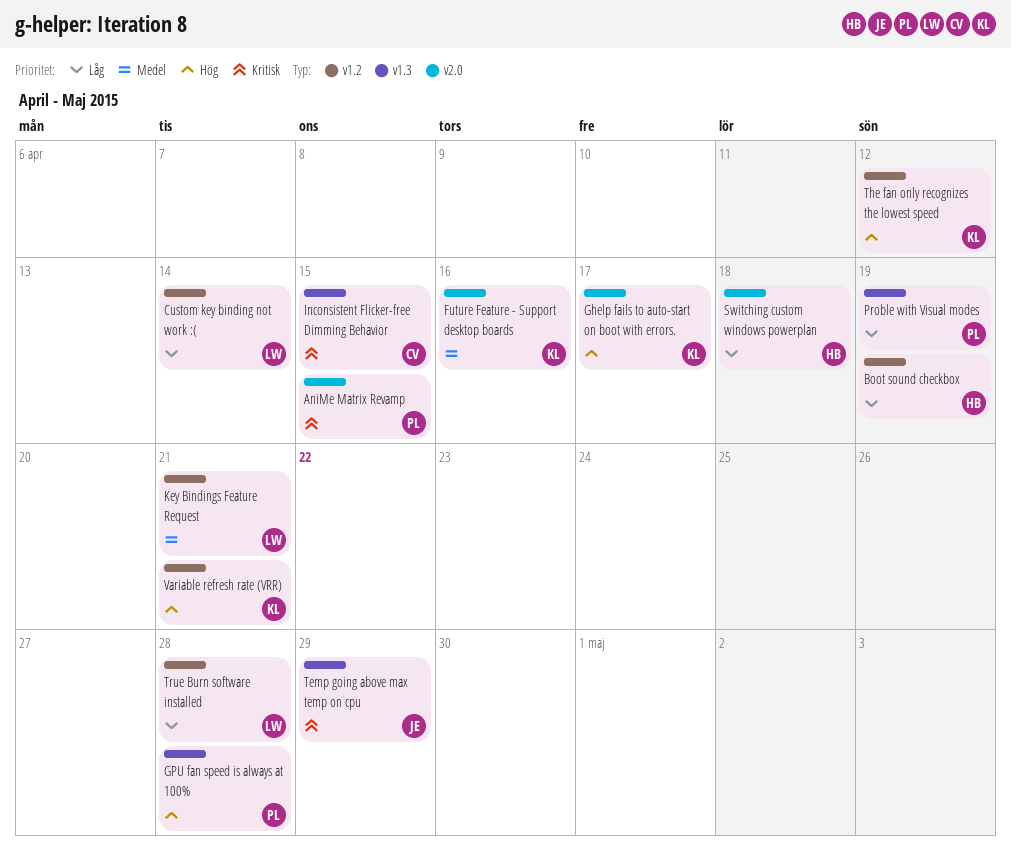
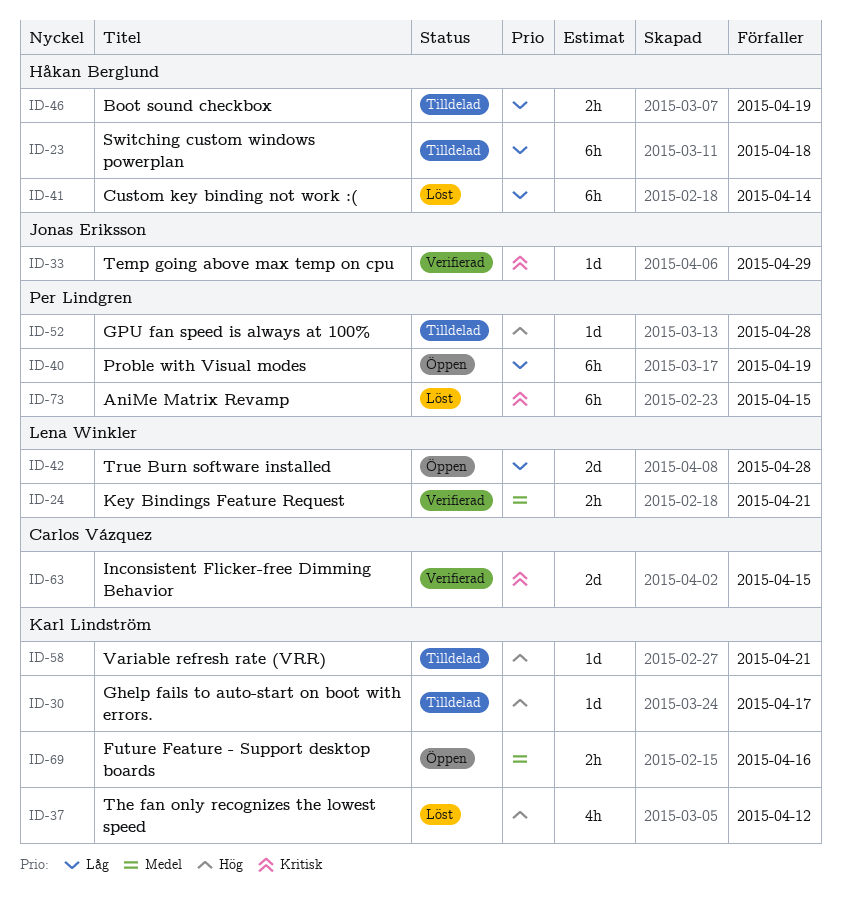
Custom key binding not work :(, owner: Lena Winkler -> Håkan Berglund

